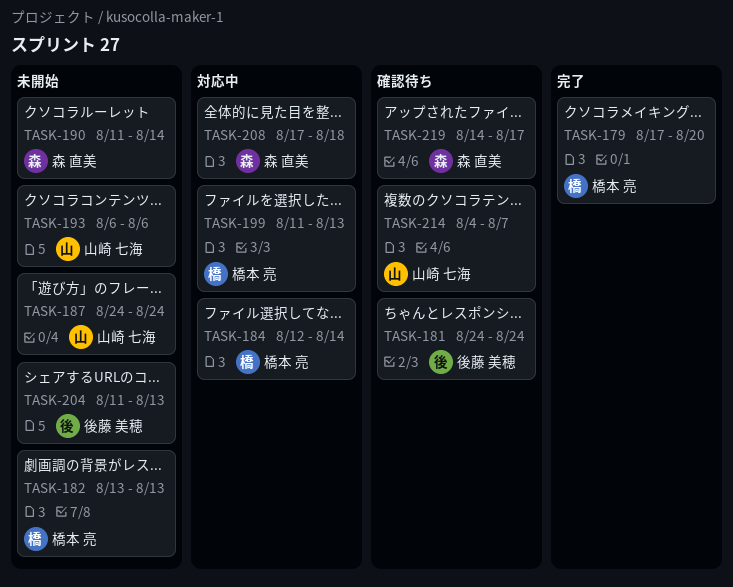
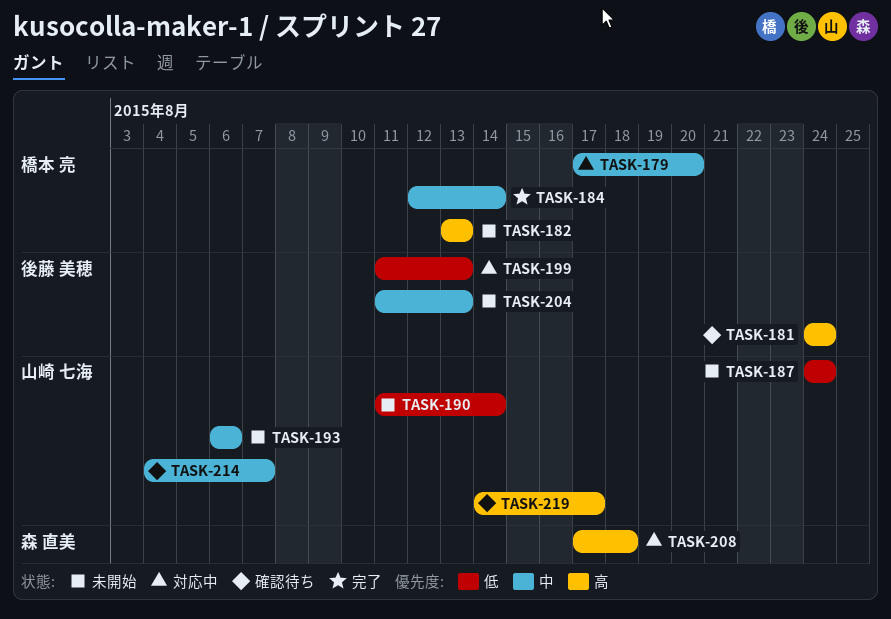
TASK-179, status: 完了 -> 対応中
TASK-184, status: 対応中 -> 完了
TASK-190, owner: 森 直美 -> 山崎 七海
TASK-199, owner: 橋本 亮 -> 後藤 美穂
TASK-219, owner: 森 直美 -> 山崎 七海

